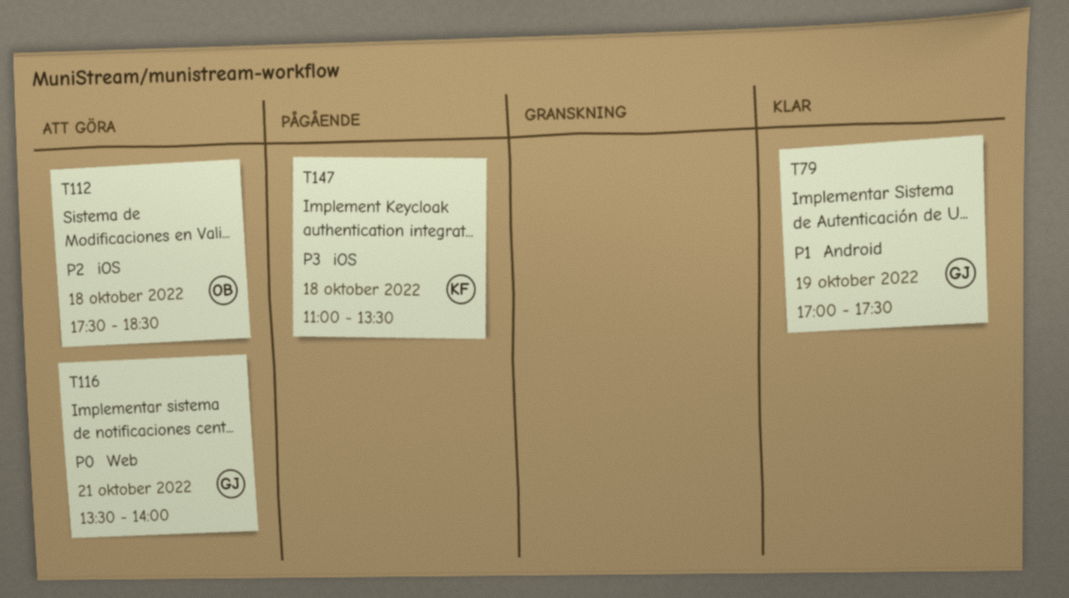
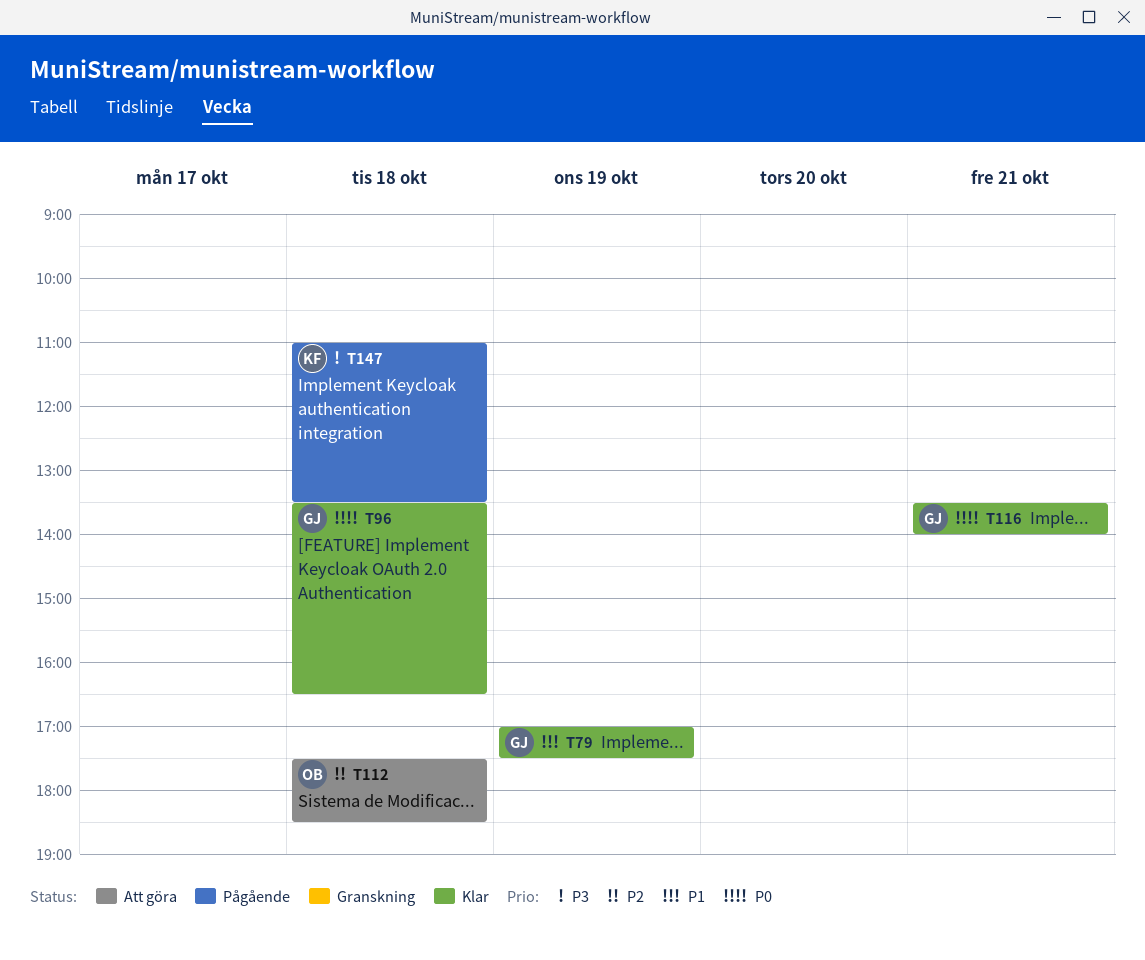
T96: none -> present
T116, status: Att göra -> Klar

